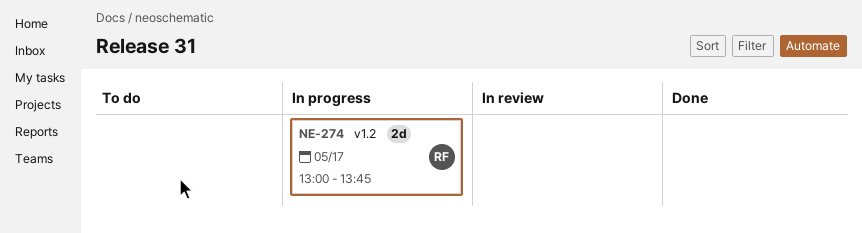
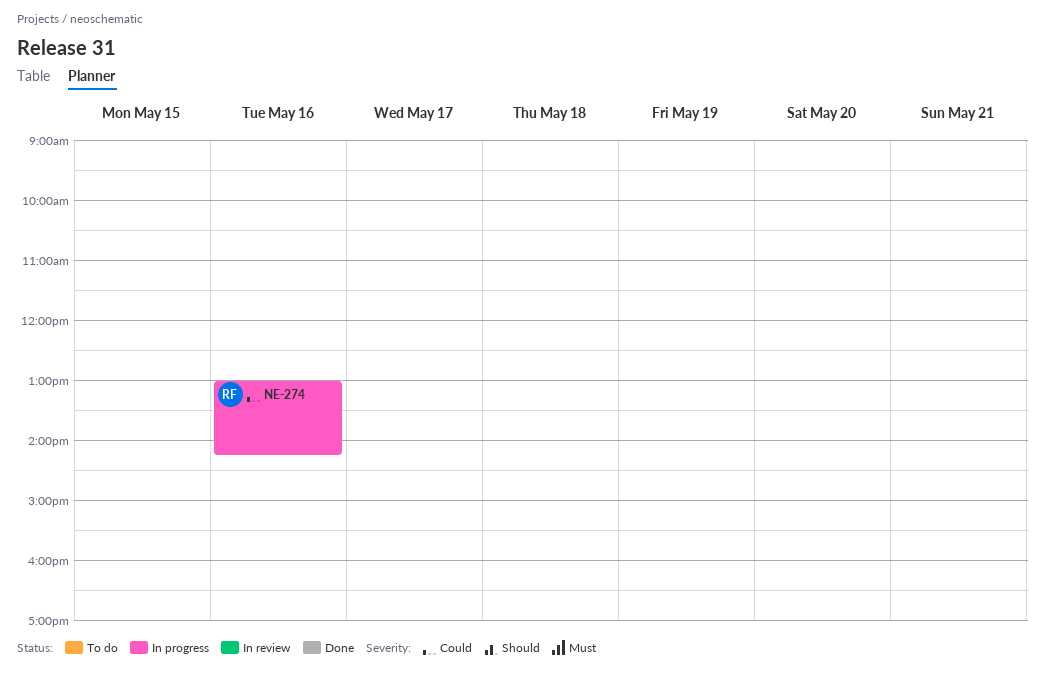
NE-274, day: May 17 -> May 16
NE-274, ends: 13:45 -> 14:15

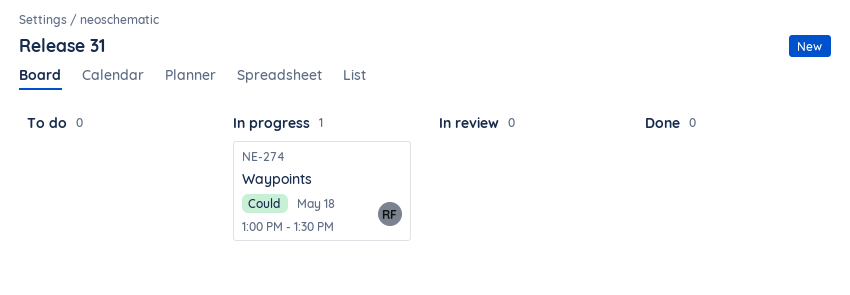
NE-274, day: May 16 -> May 18
NE-274, ends: 14:15 -> 13:30

